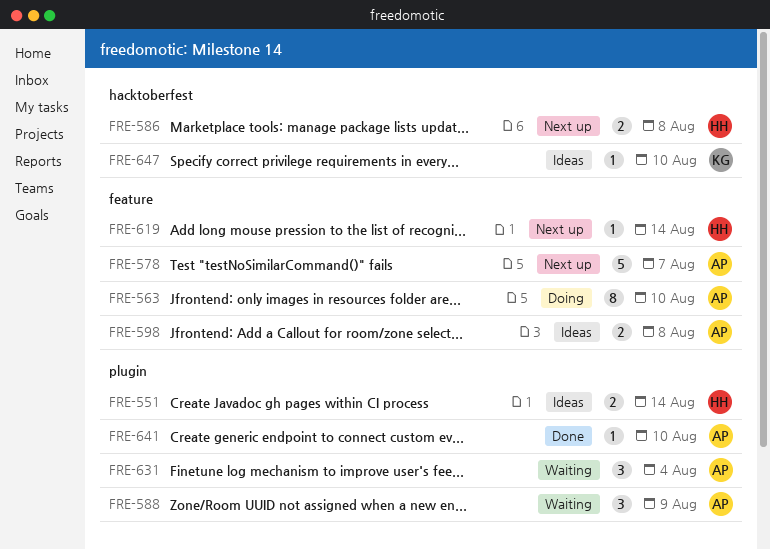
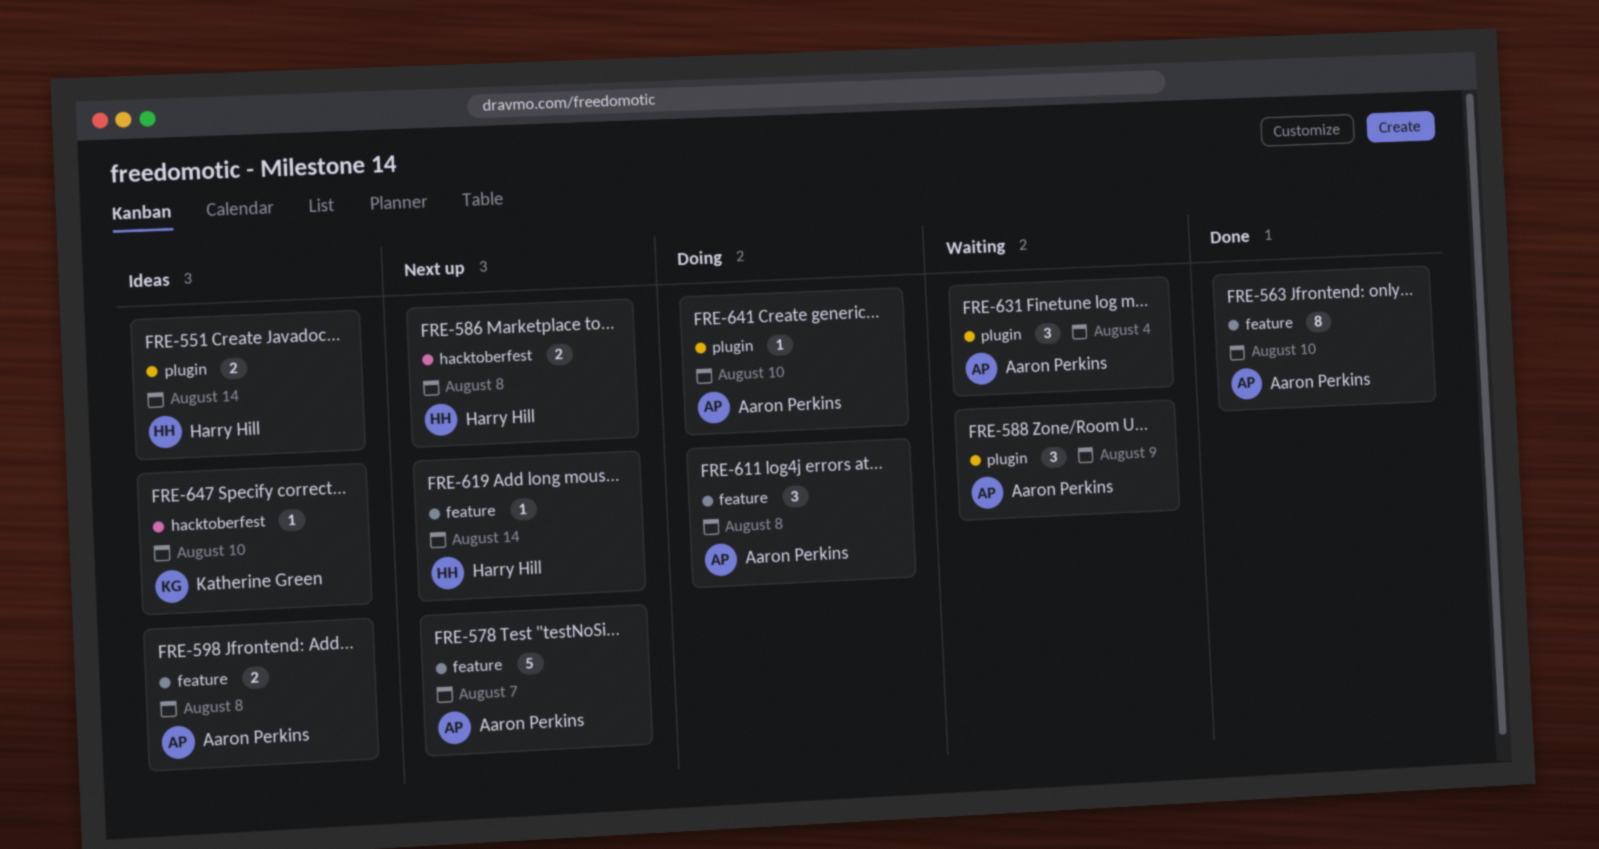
FRE-563, status: Doing -> Done
FRE-611: none -> present
FRE-641, status: Done -> Doing

